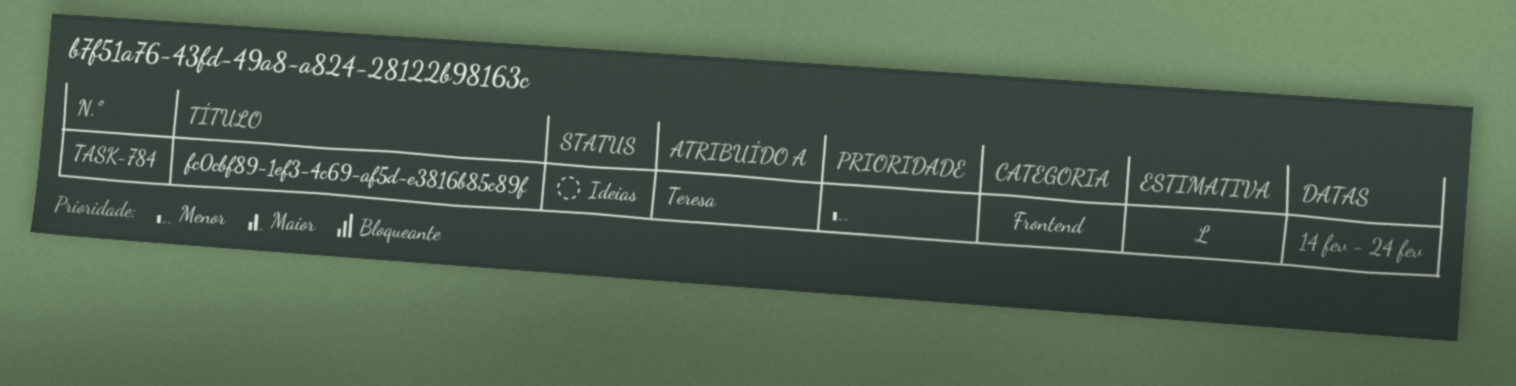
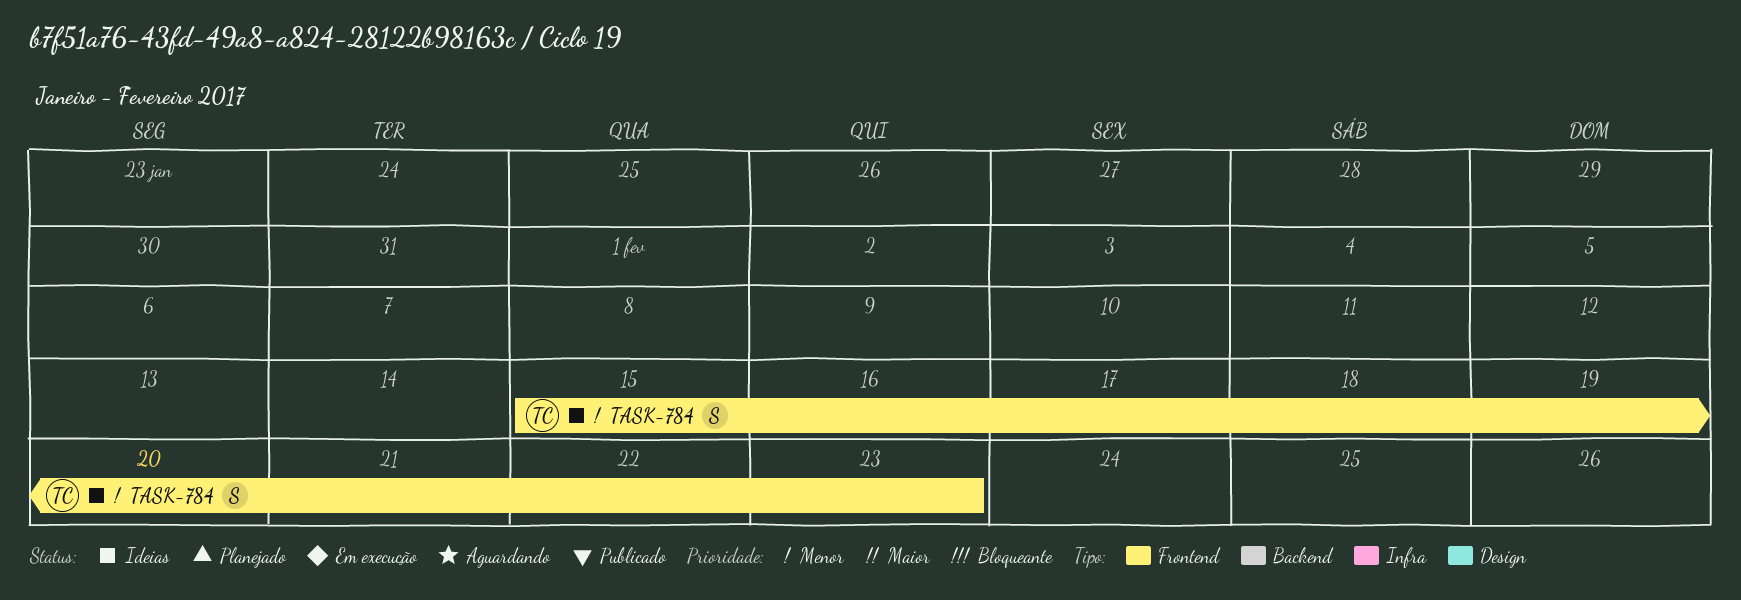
TASK-784, estimate: L -> S
TASK-784, start: Feb 14 -> Feb 15
TASK-784, due: Feb 24 -> Feb 23

